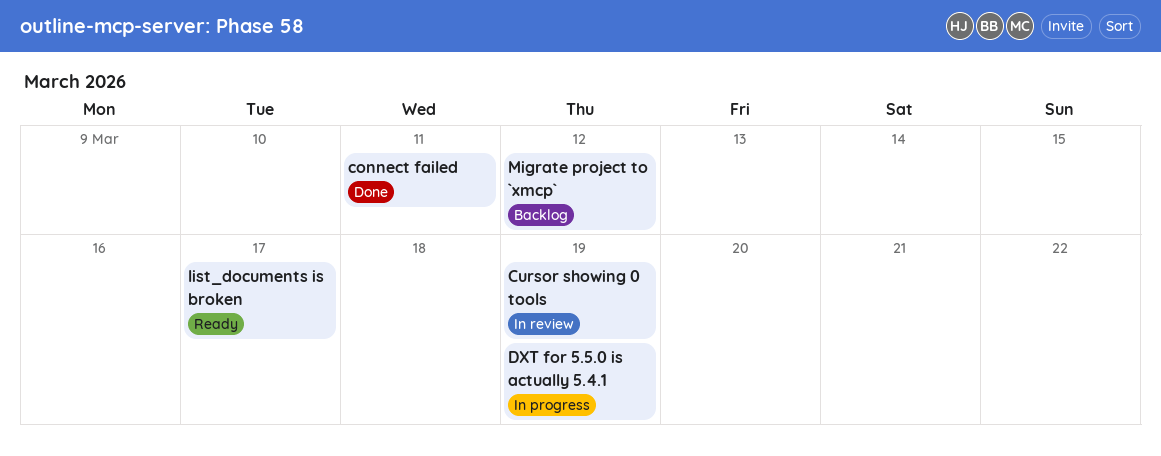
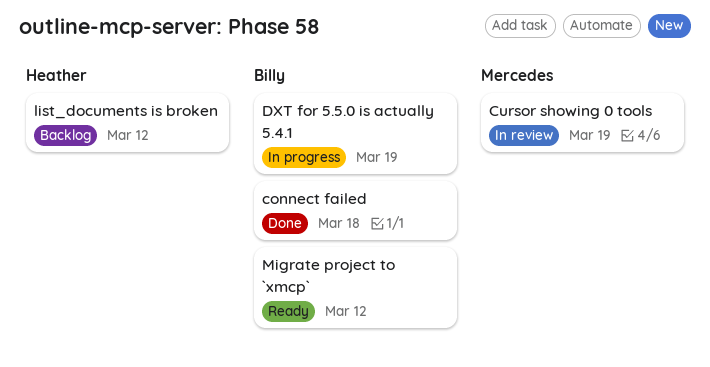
connect failed, due: Mar 11 -> Mar 18
list_documents is broken, status: Ready -> Backlog
list_documents is broken, due: Mar 17 -> Mar 12
Migrate project to `xmcp`, status: Backlog -> Ready

